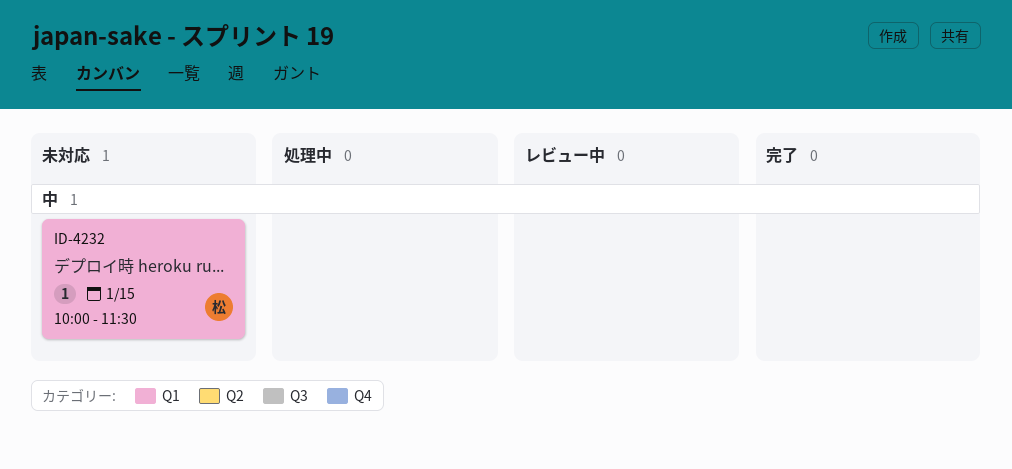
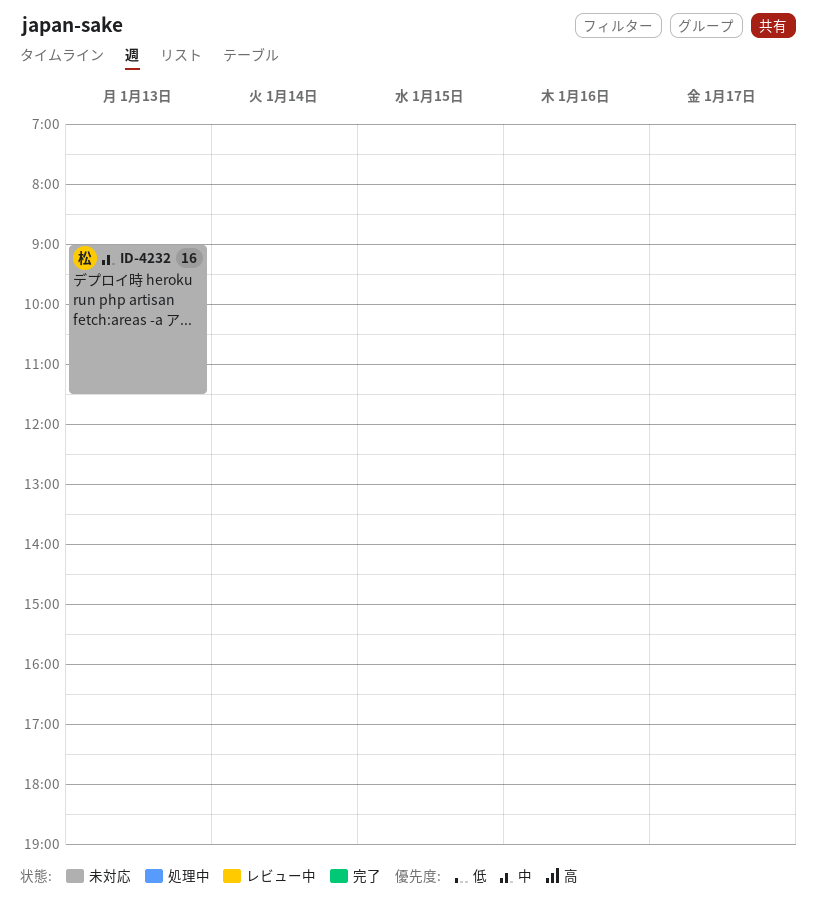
ID-4232, estimate: 1 -> 16
ID-4232, day: Jan 15 -> Jan 13
ID-4232, begins: 10:00 -> 09:00

